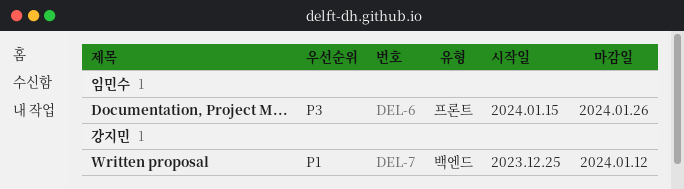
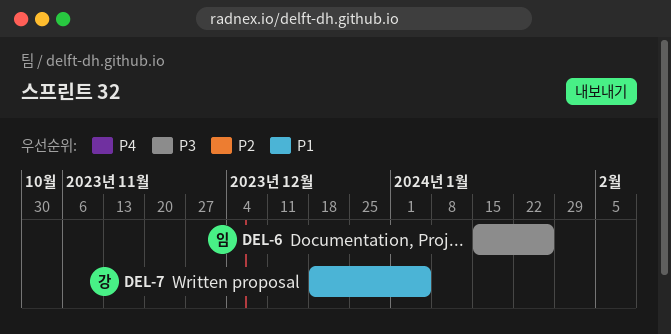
DEL-7, start: Dec 25 -> Dec 18
DEL-7, due: Jan 12 -> Jan 5

